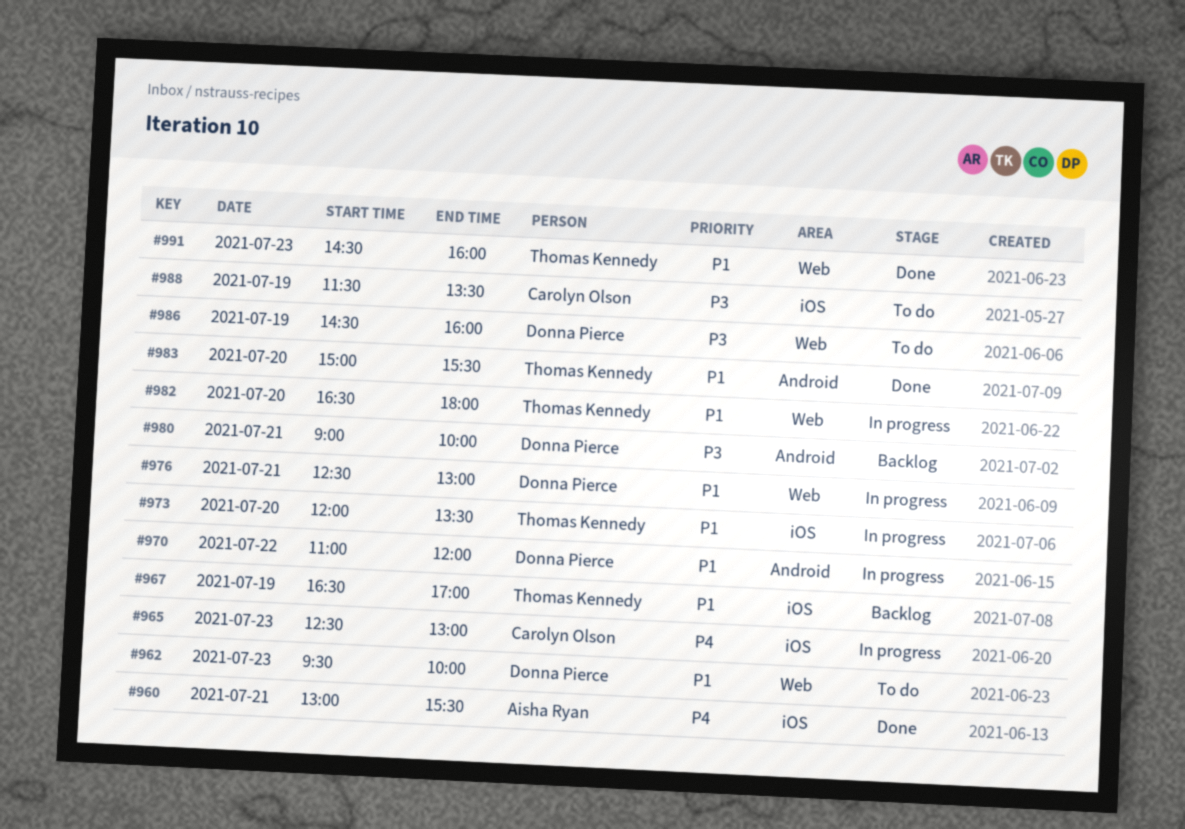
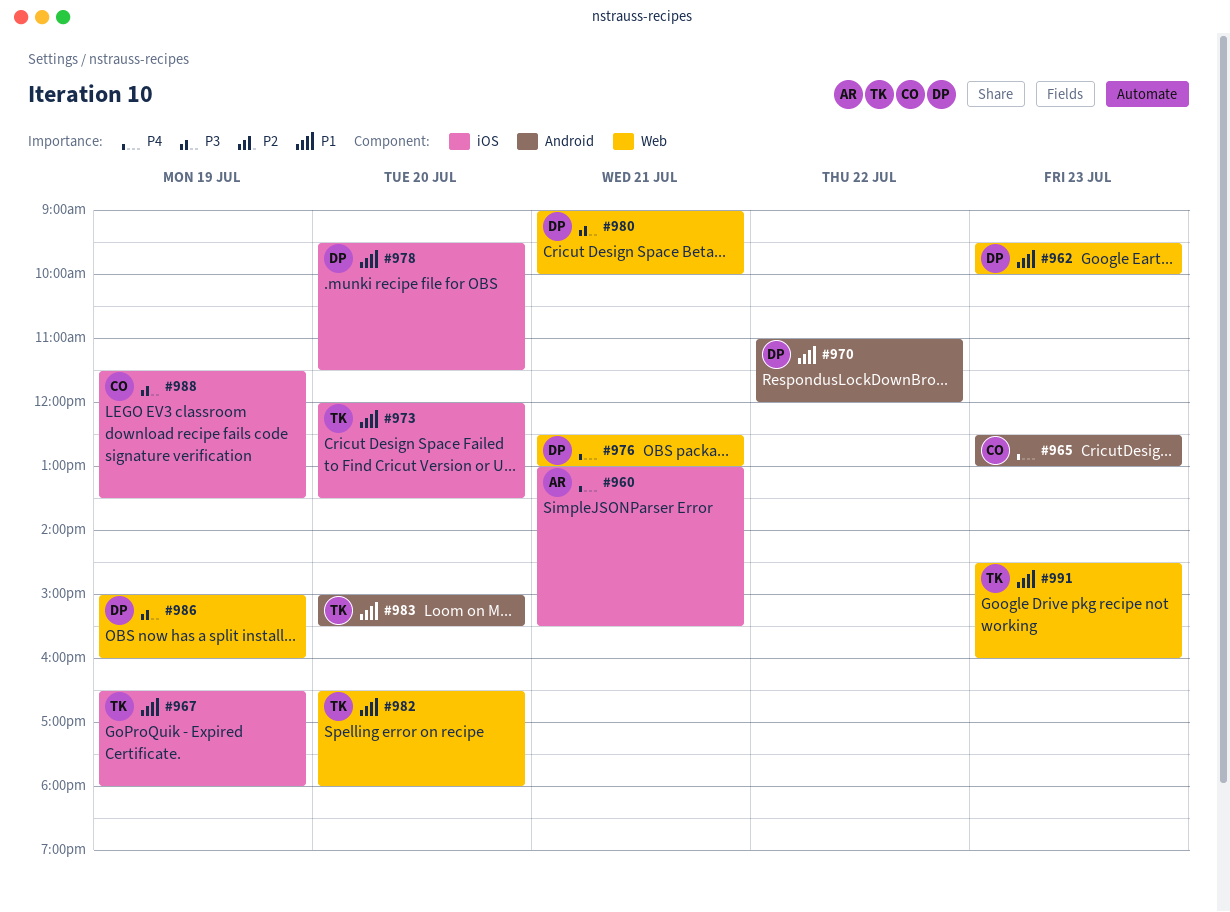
#965, label: iOS -> Android
#967, ends: 17:00 -> 18:00
#976, priority: P1 -> P4
#978: none -> present
#980, label: Android -> Web
#986, begins: 14:30 -> 15:00

